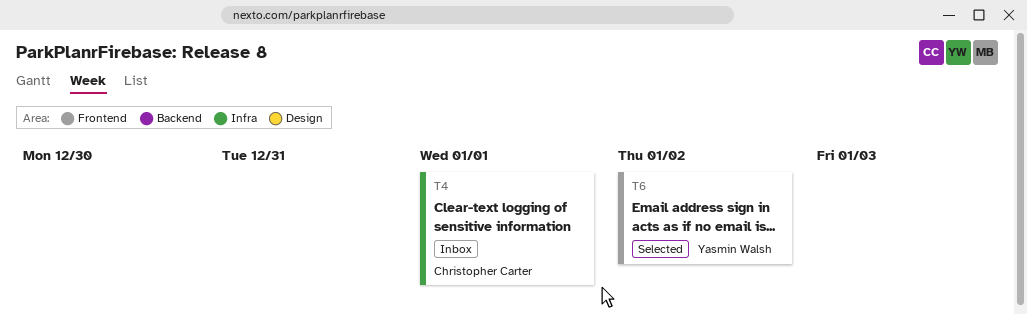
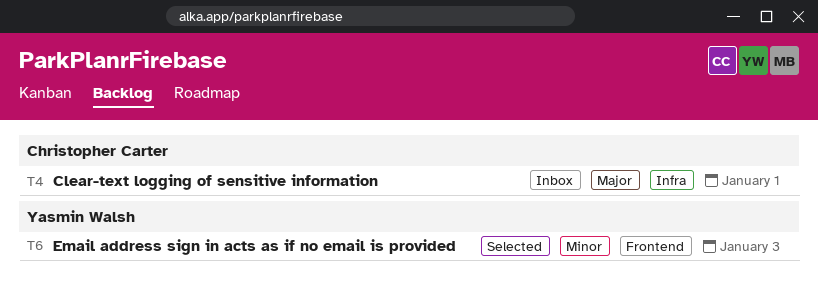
T6, due: Jan 2 -> Jan 3

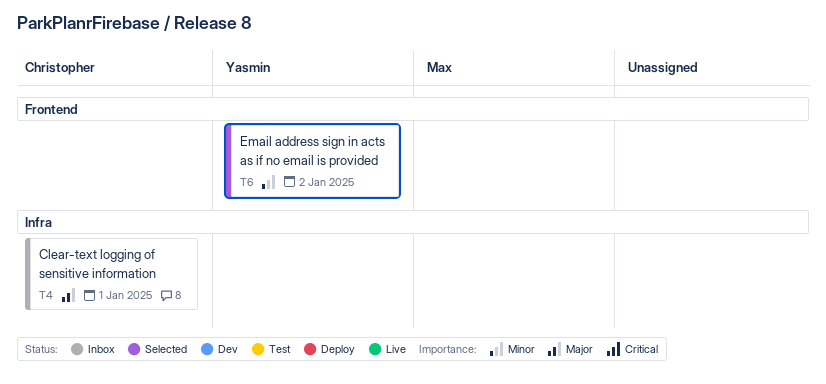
T6, due: Jan 3 -> Jan 2

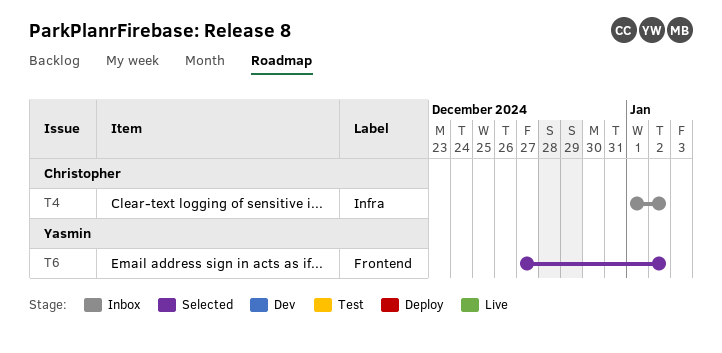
T4, due: Jan 1 -> Jan 2

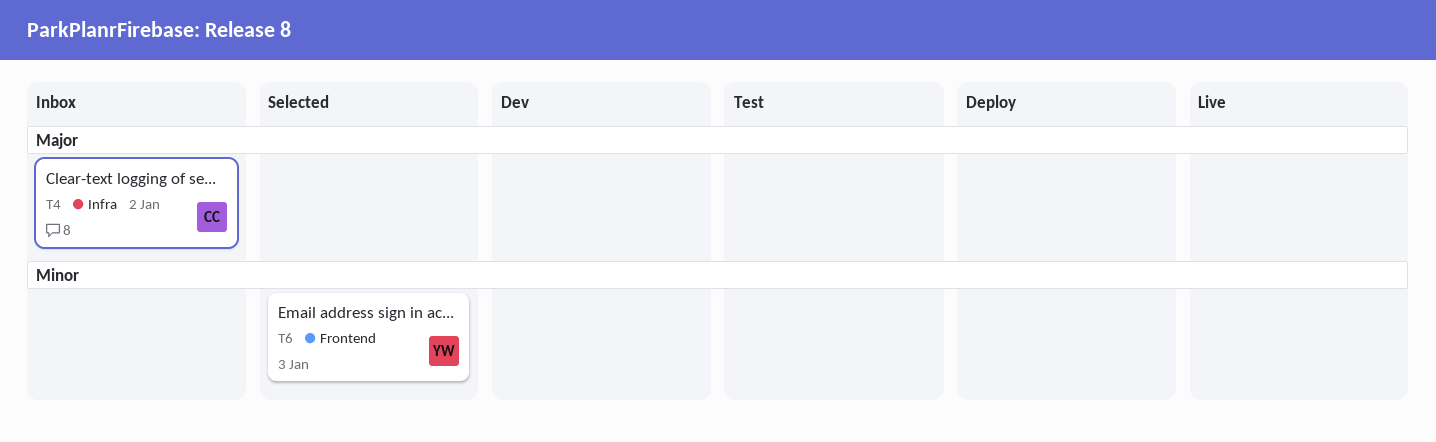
T6, due: Jan 2 -> Jan 3

